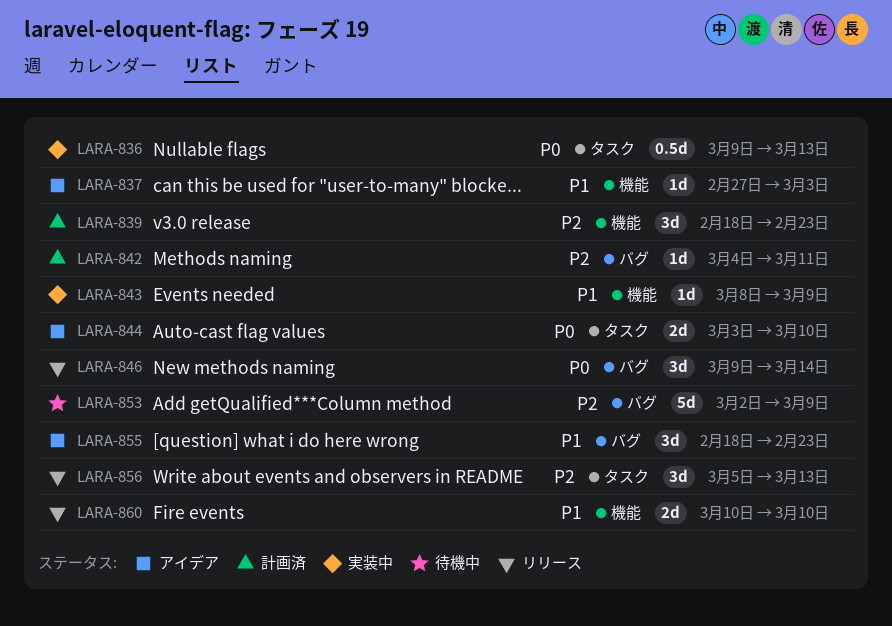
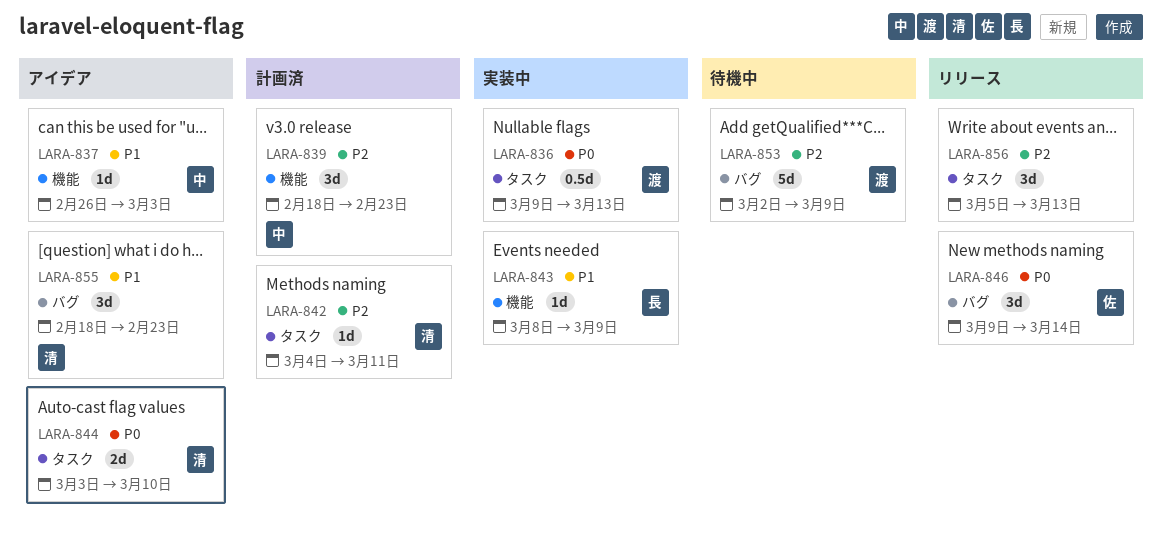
LARA-837, start: Feb 27 -> Feb 26
LARA-842, label: バグ -> タスク
LARA-860: present -> none

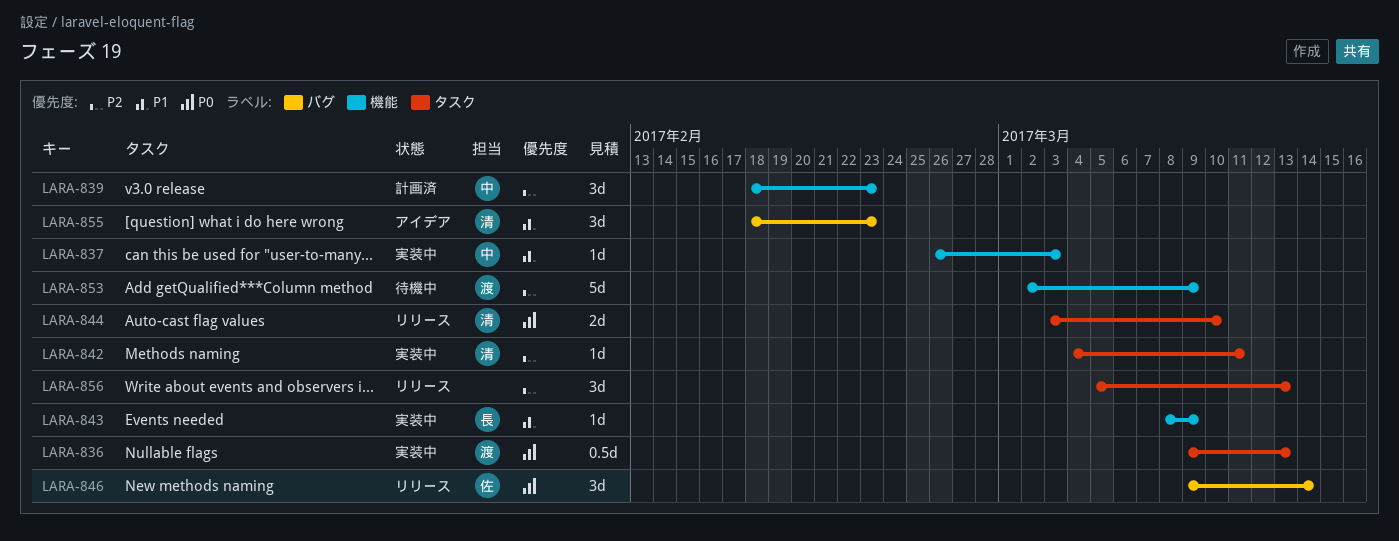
LARA-837, status: アイデア -> 実装中
LARA-842, status: 計画済 -> 実装中
LARA-844, status: アイデア -> リリース
LARA-853, label: バグ -> 機能

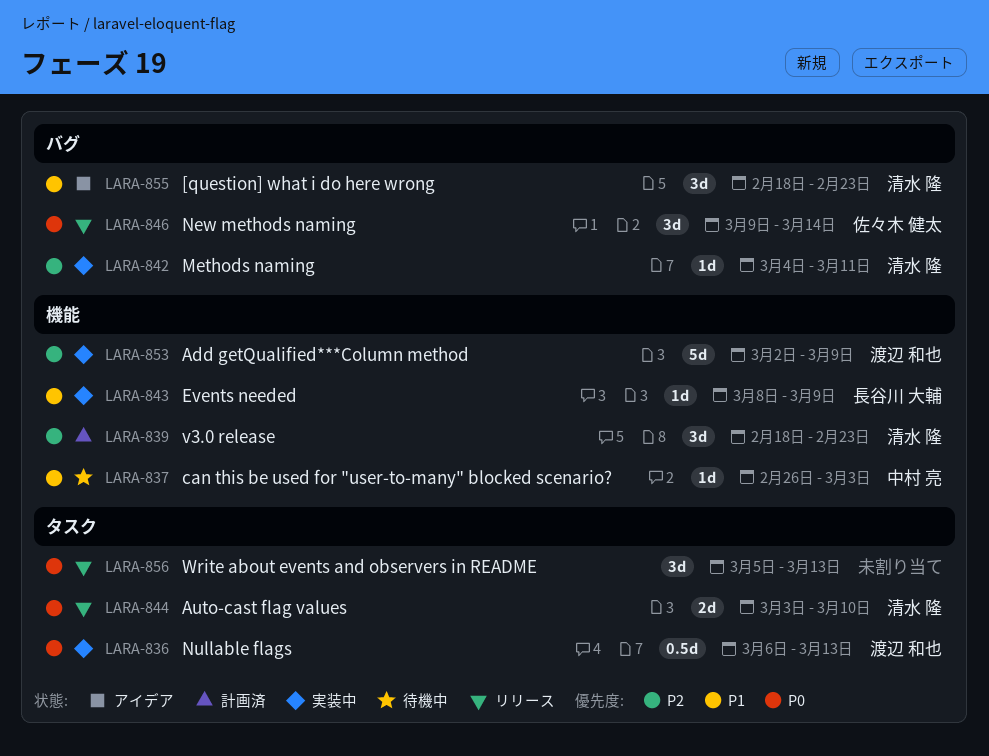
LARA-836, start: Mar 9 -> Mar 6
LARA-837, status: 実装中 -> 待機中
LARA-839, owner: 中村 亮 -> 清水 隆
LARA-842, label: タスク -> バグ
LARA-853, status: 待機中 -> 実装中
LARA-856, priority: P2 -> P0

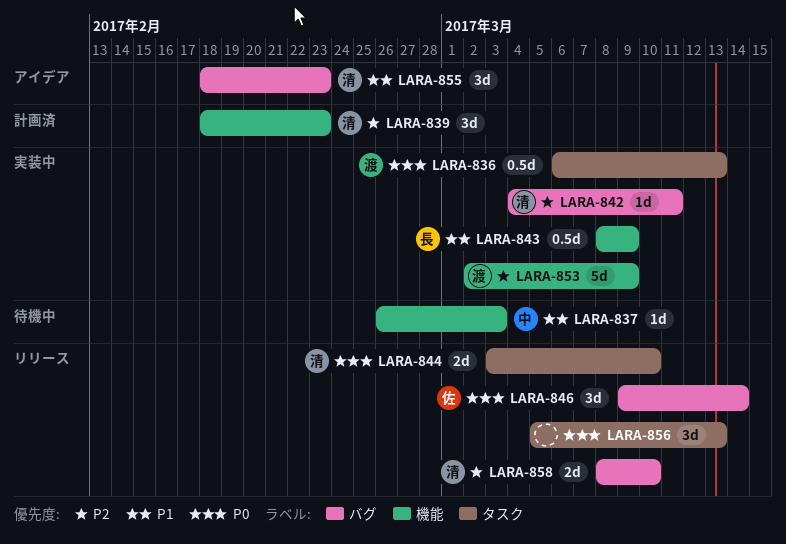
LARA-843, estimate: 1d -> 0.5d
LARA-858: none -> present

